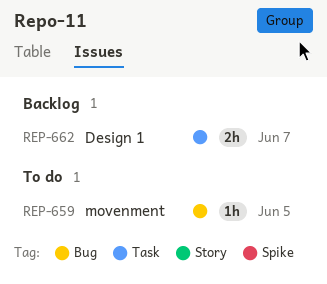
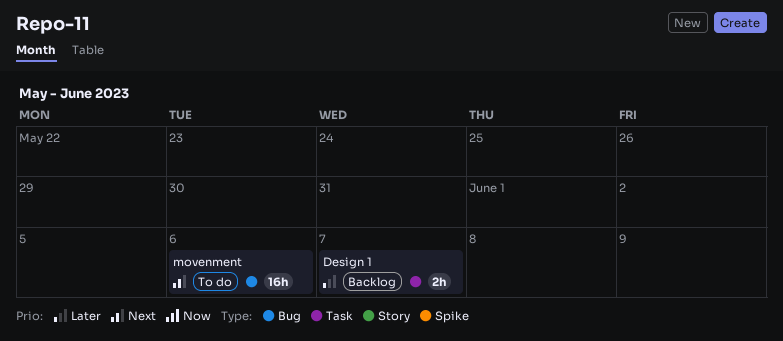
movenment, estimate: 1h -> 16h
movenment, due: Jun 5 -> Jun 6

